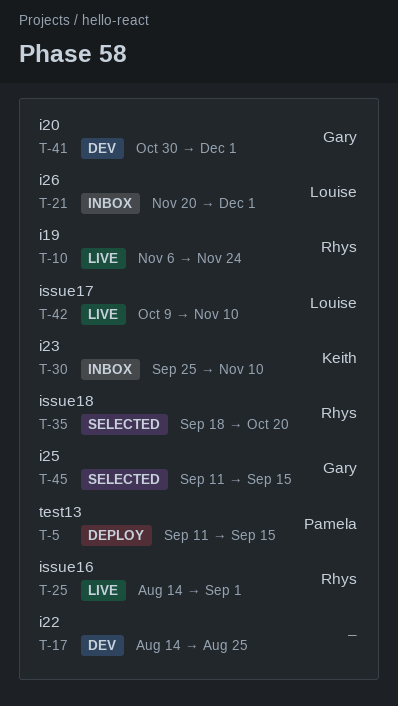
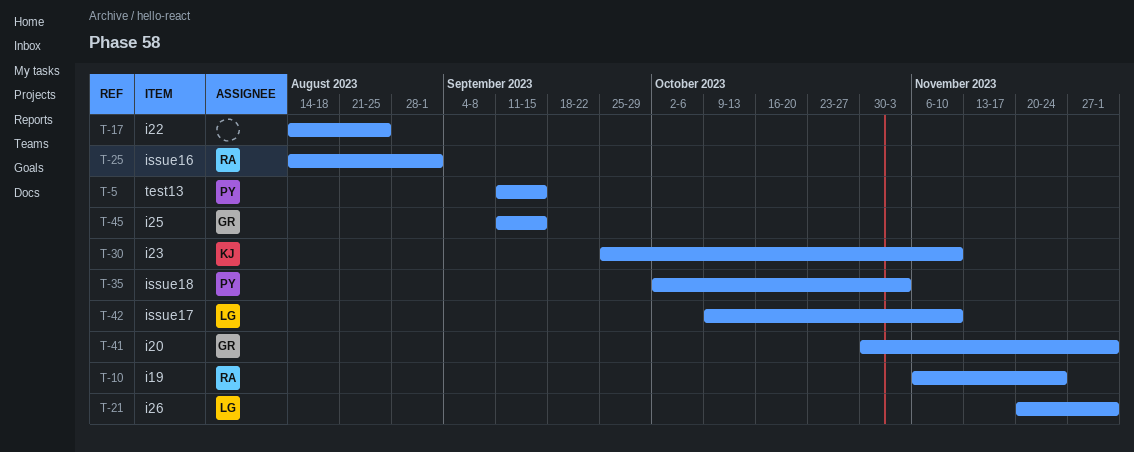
T-35, owner: Rhys -> Pamela
T-35, start: Sep 18 -> Oct 2
T-35, due: Oct 20 -> Nov 3

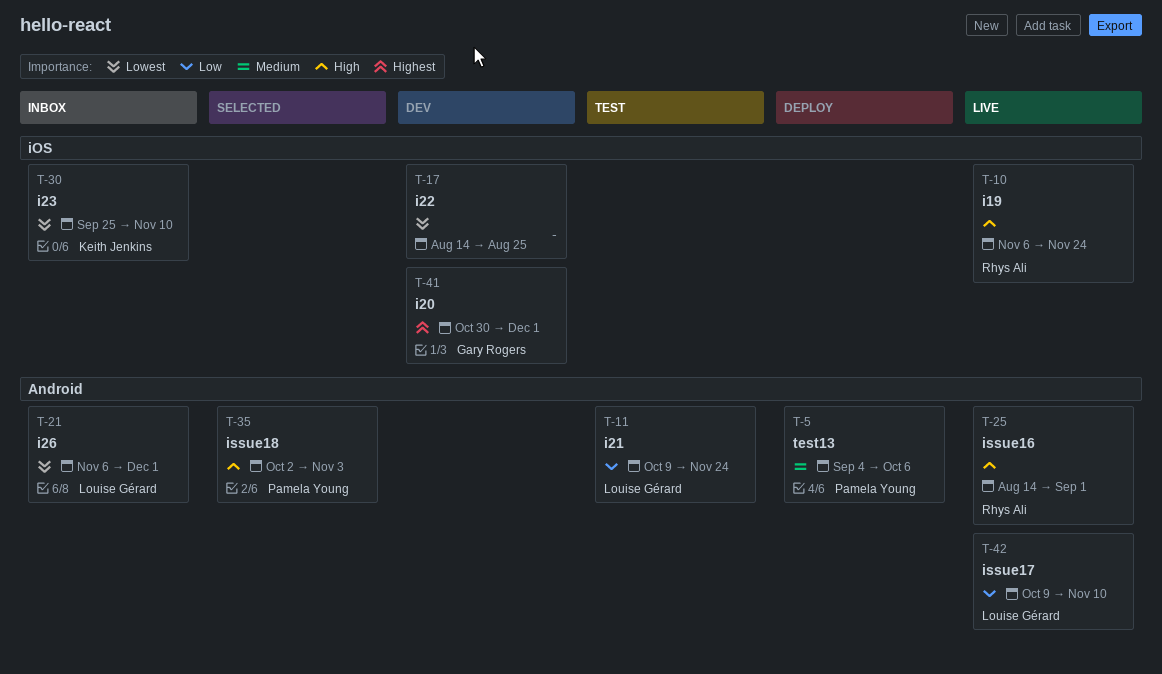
T-5, start: Sep 11 -> Sep 4
T-5, due: Sep 15 -> Oct 6
T-11: none -> present
T-21, start: Nov 20 -> Nov 6
T-45: present -> none

